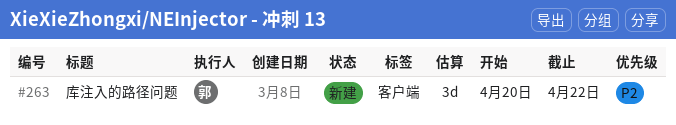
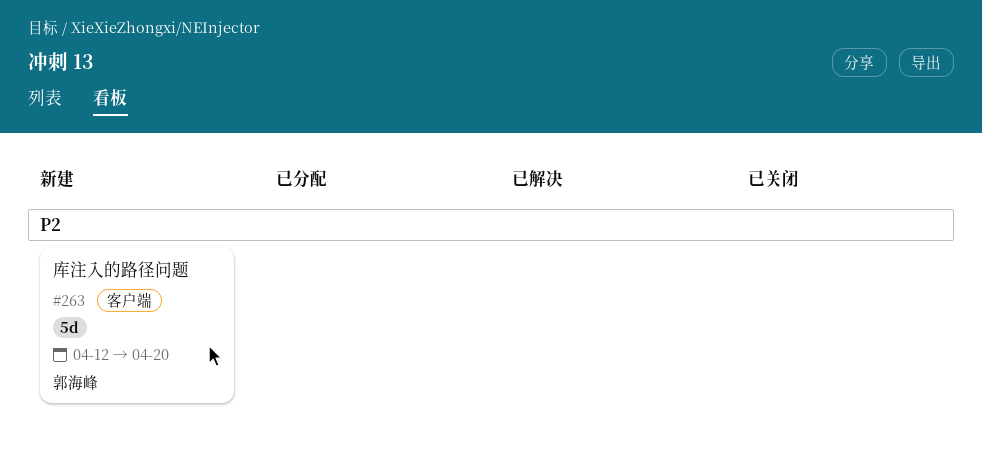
#263, estimate: 3d -> 5d
#263, start: Apr 20 -> Apr 12
#263, due: Apr 22 -> Apr 20

